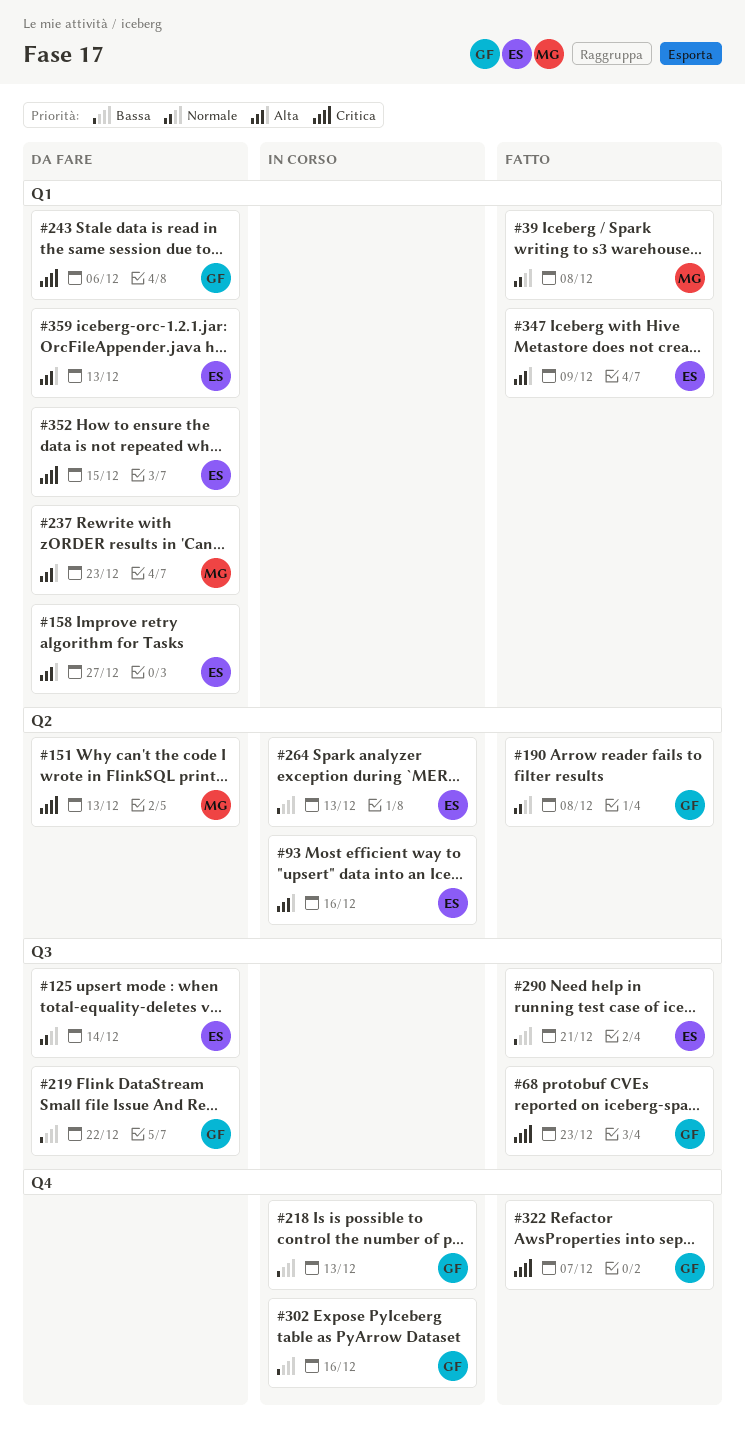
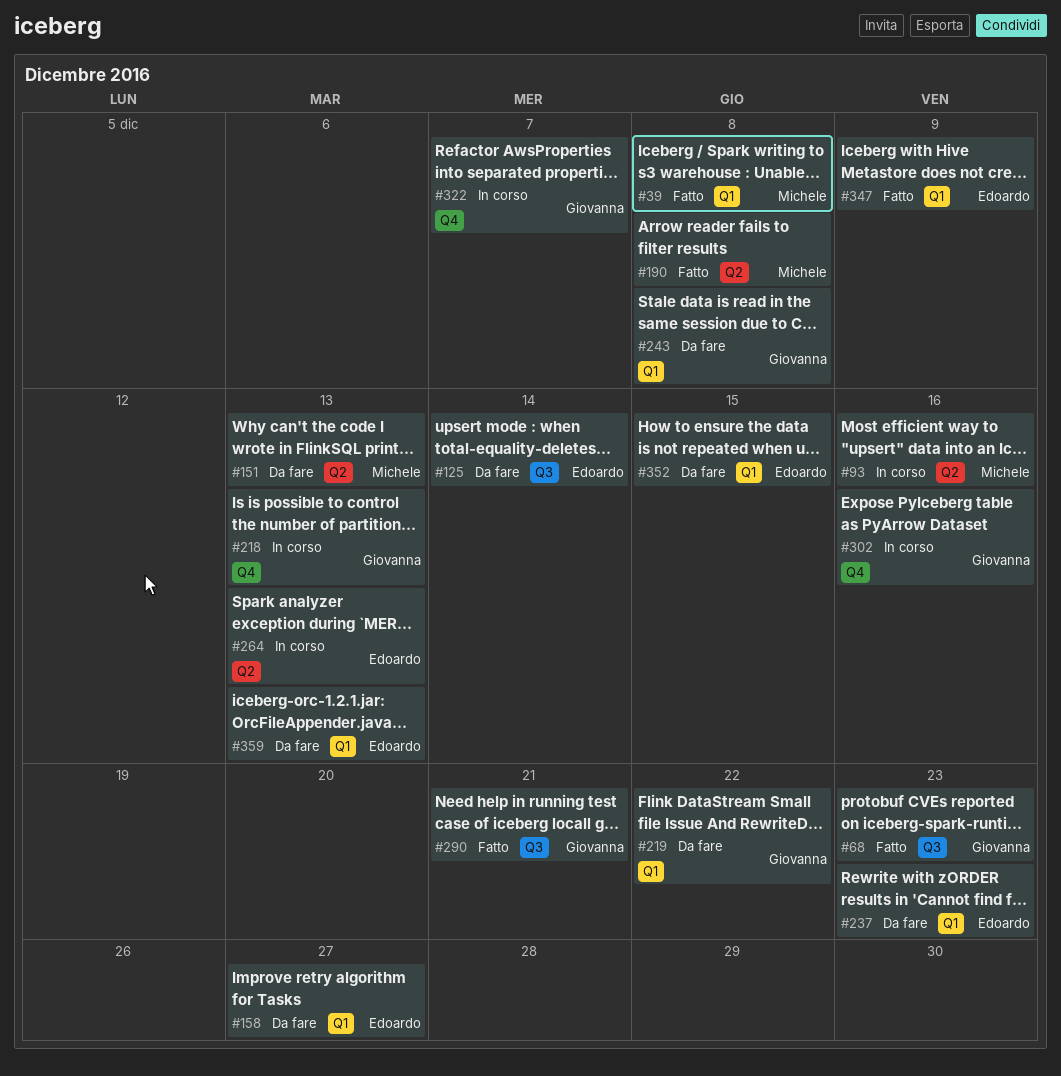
#93, owner: Edoardo -> Michele
#190, owner: Giovanna -> Michele
#219, label: Q3 -> Q1
#237, owner: Michele -> Edoardo
#243, due: Dec 6 -> Dec 8
#290, owner: Edoardo -> Giovanna
#322, status: Fatto -> In corso

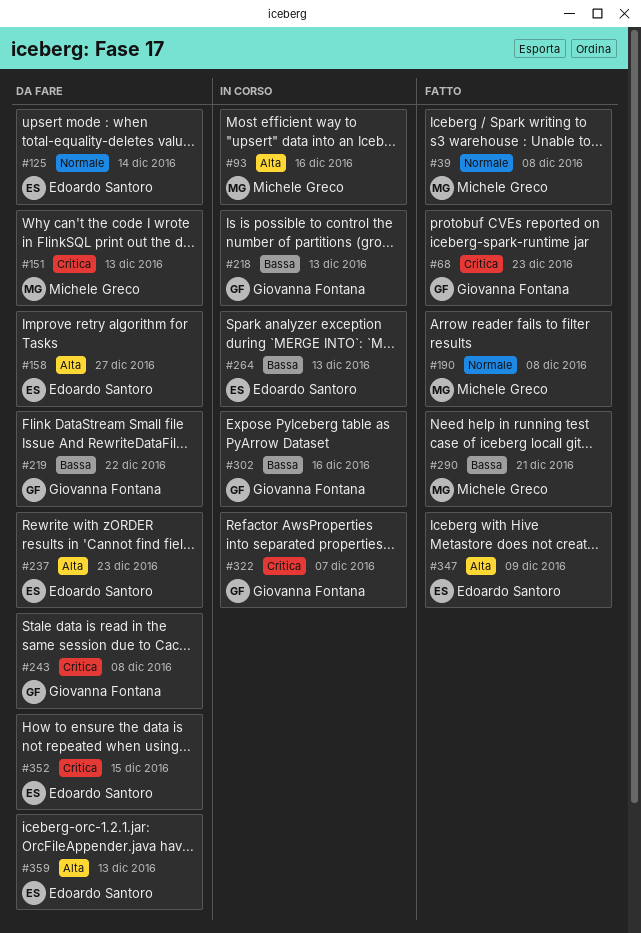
#290, owner: Giovanna Fontana -> Michele Greco

